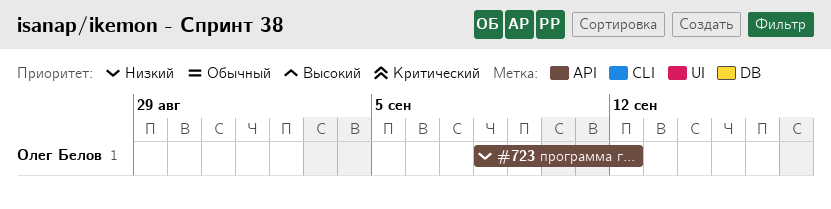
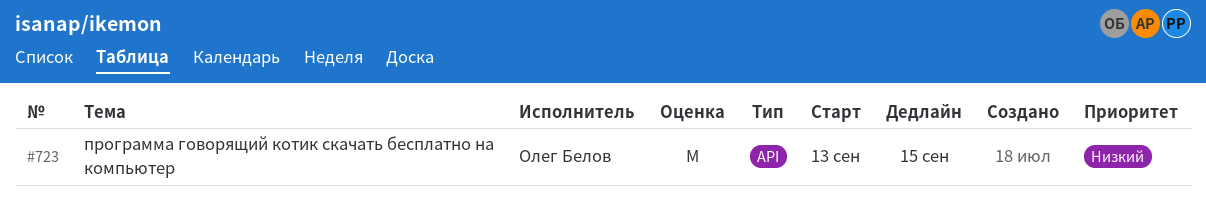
#723, start: Sep 8 -> Sep 13
#723, due: Sep 12 -> Sep 15

